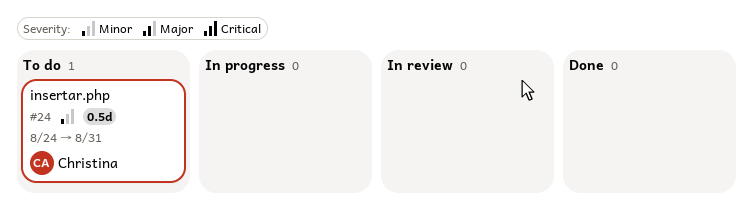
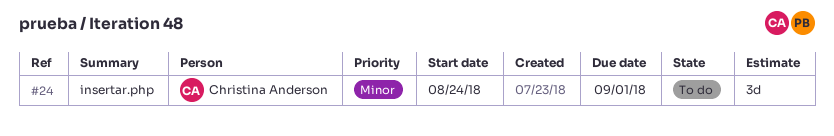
#24, estimate: 0.5d -> 3d
#24, due: Aug 31 -> Sep 1

